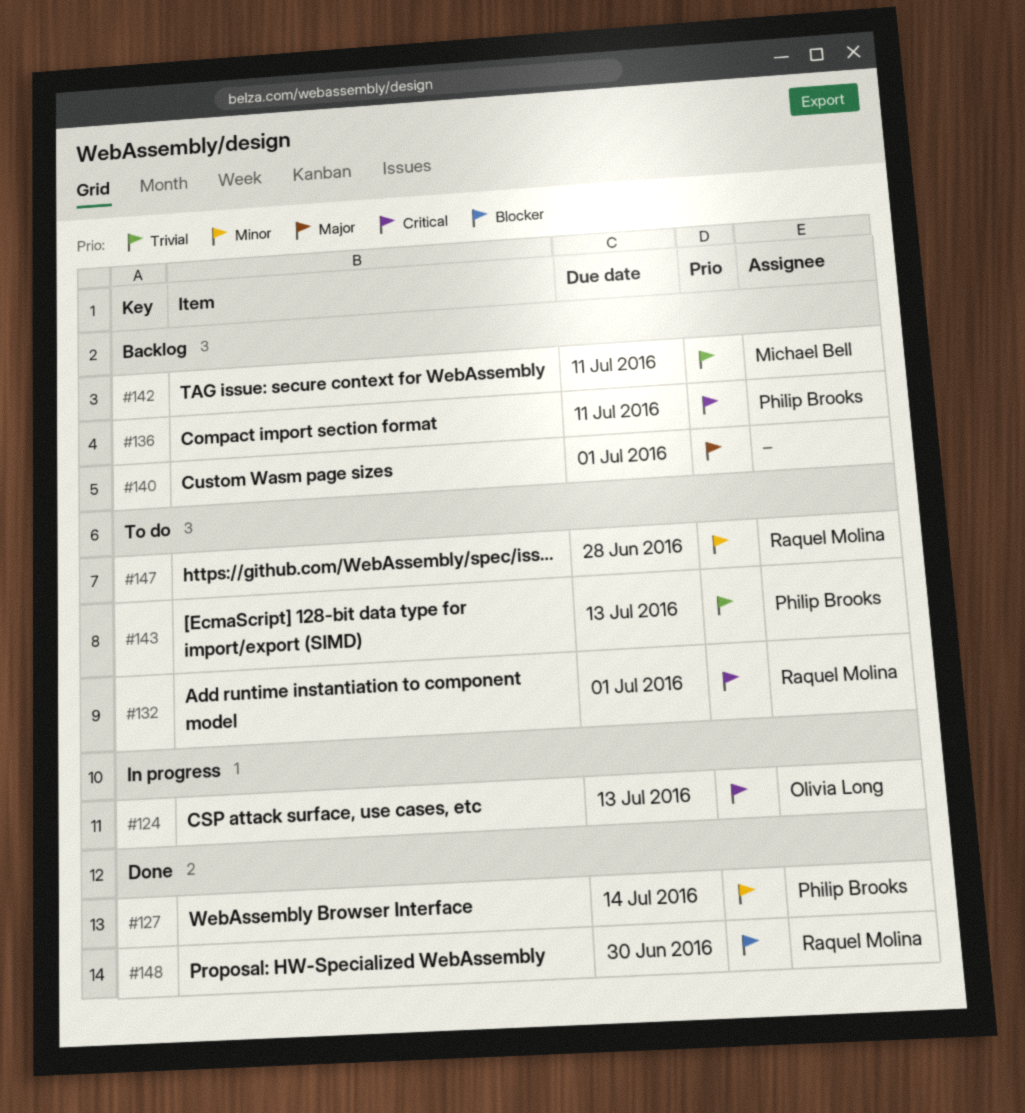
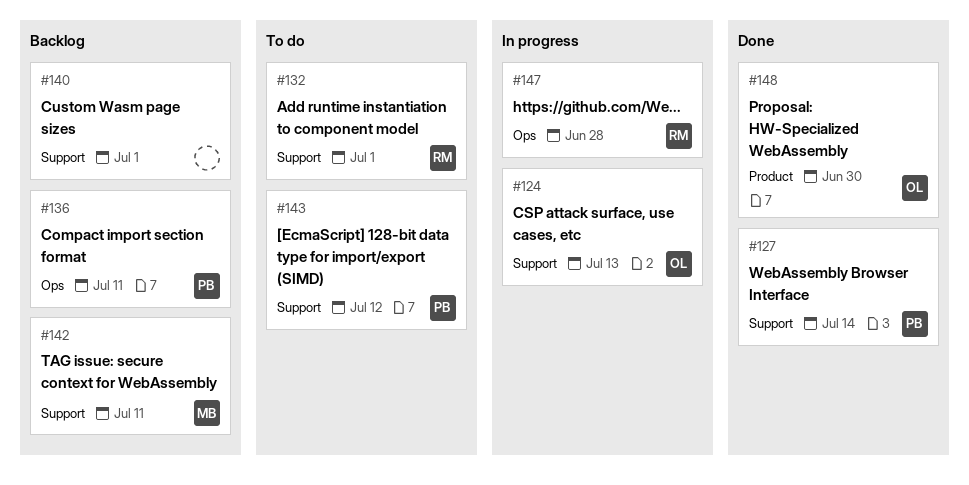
#143, due: Jul 13 -> Jul 12
#147, status: To do -> In progress
#148, owner: Raquel Molina -> Olivia Long

